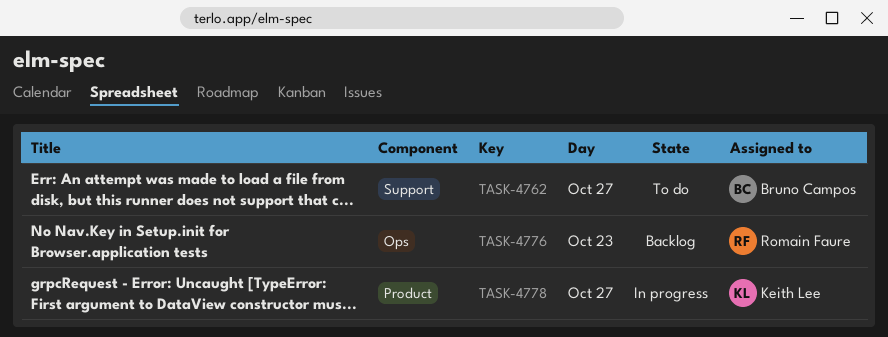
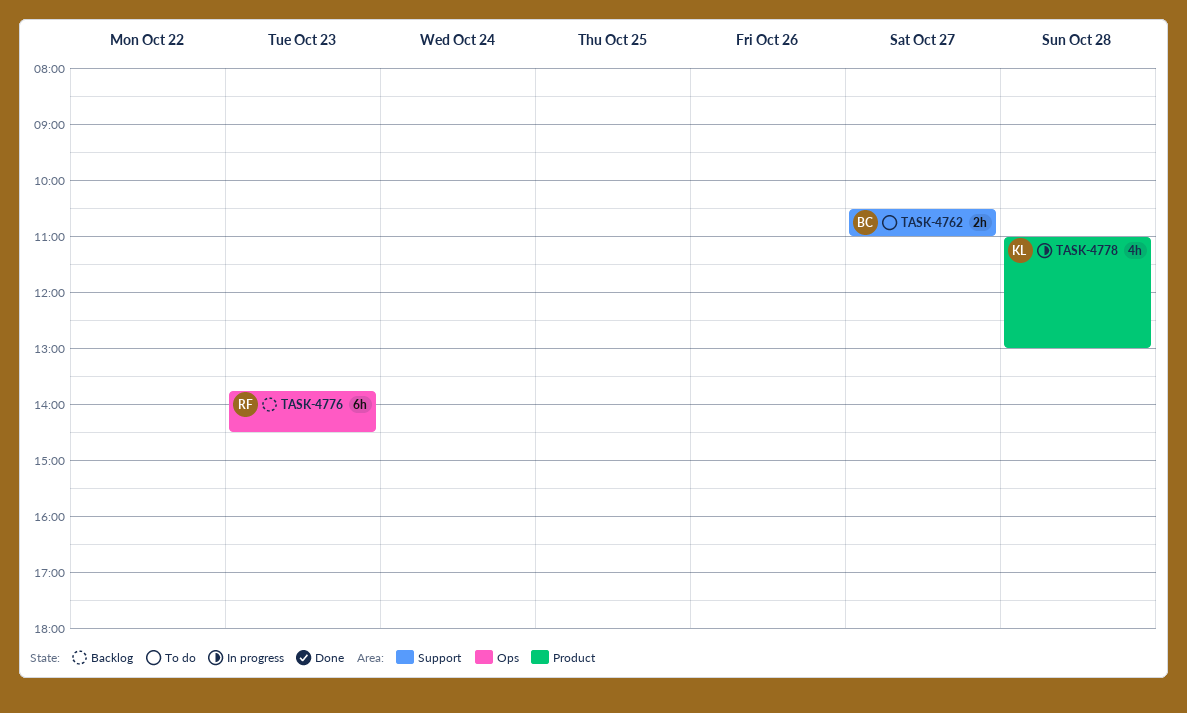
TASK-4778, day: Oct 27 -> Oct 28

